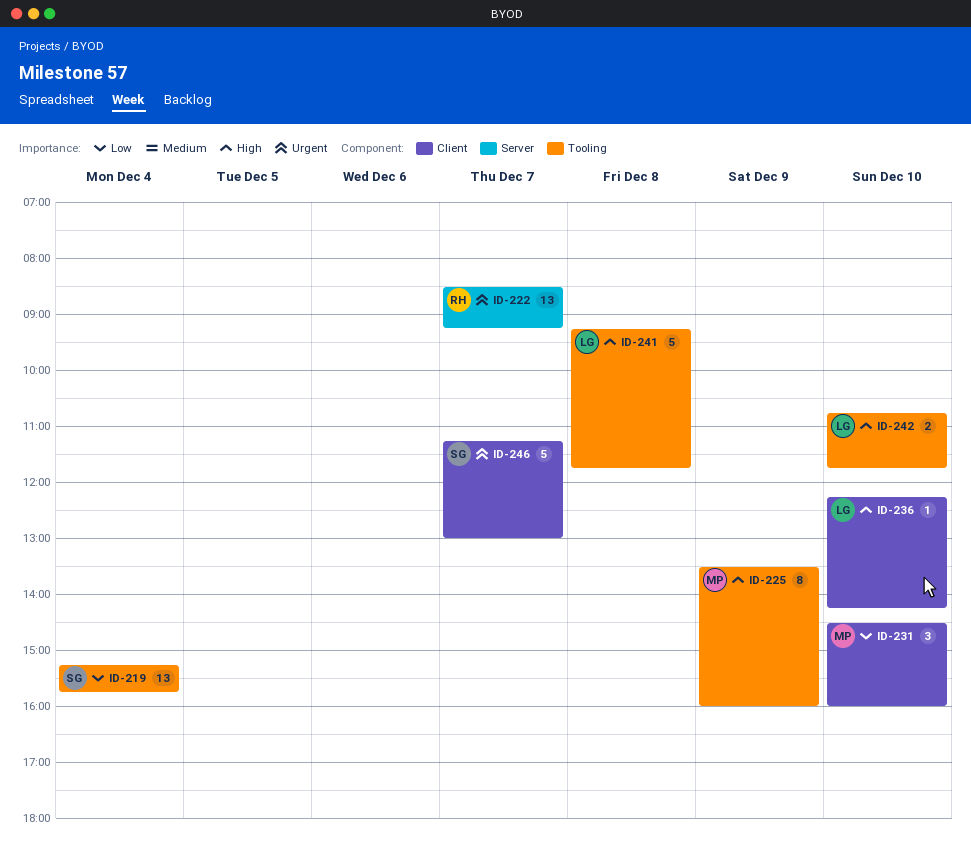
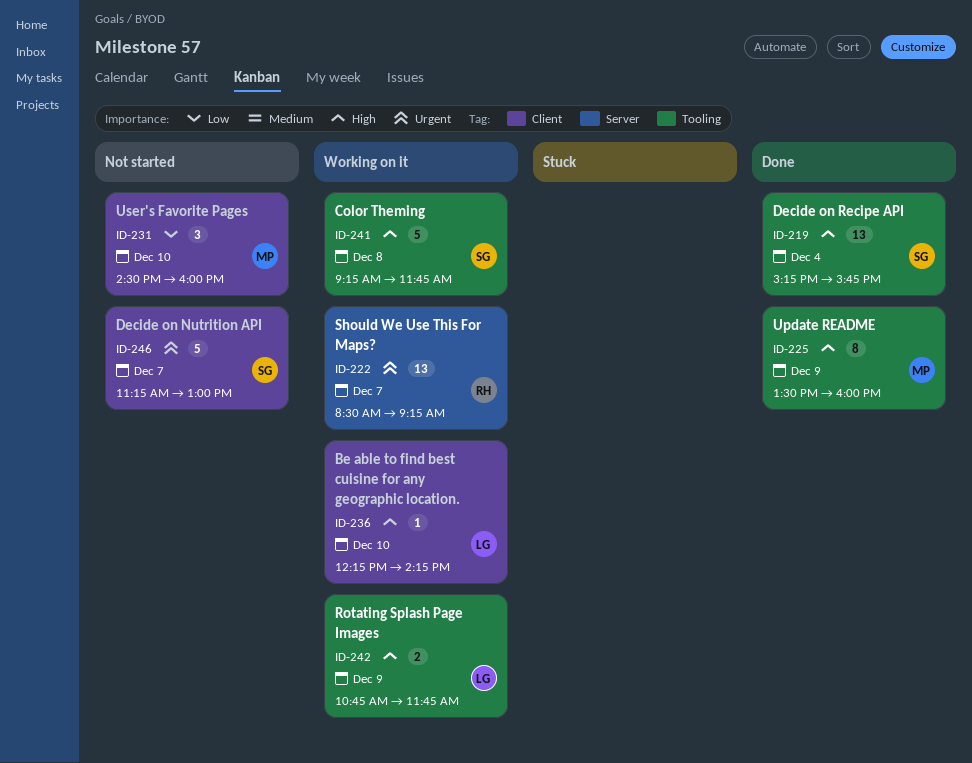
ID-219, priority: Low -> High
ID-241, owner: LG -> SG
ID-242, day: Dec 10 -> Dec 9

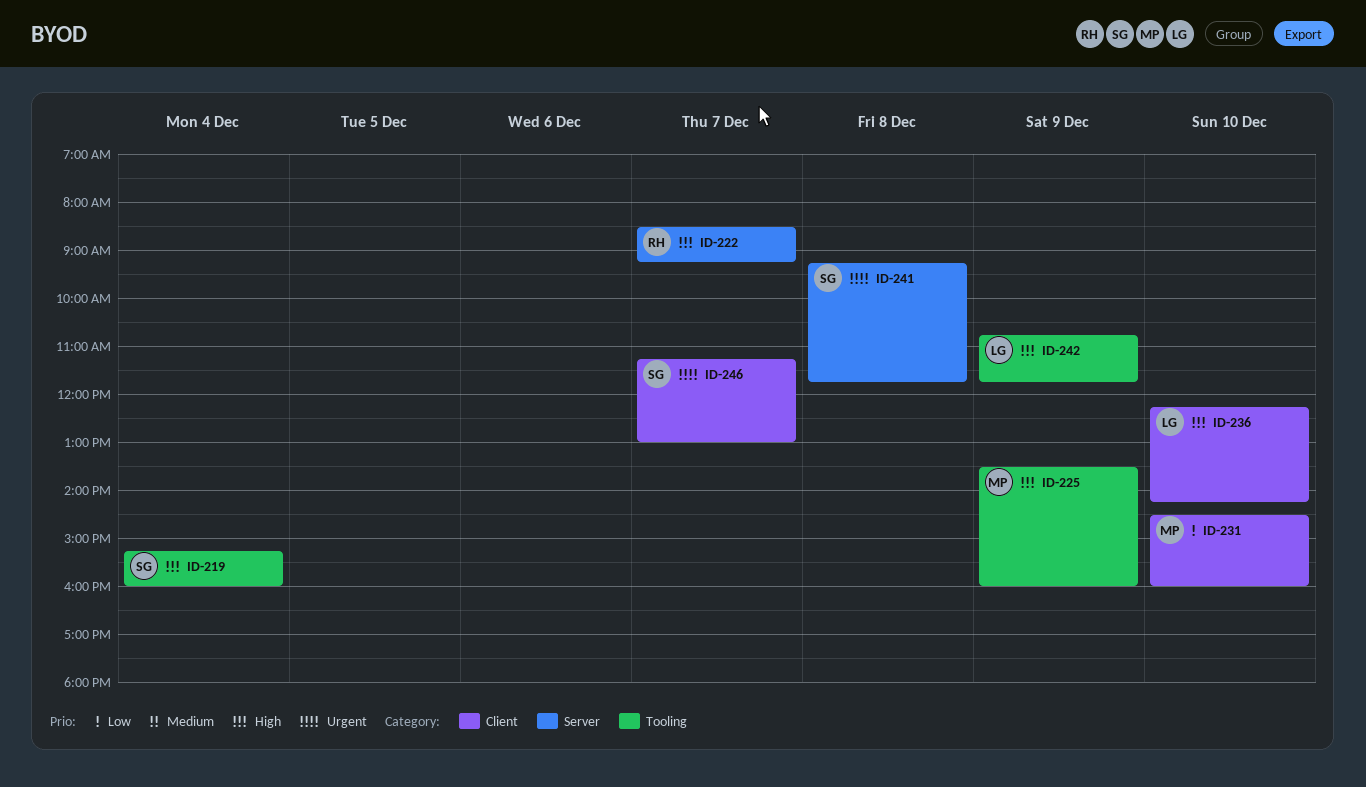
ID-219, ends: 15:45 -> 16:00
ID-222, priority: Urgent -> High
ID-241, priority: High -> Urgent
ID-241, label: Tooling -> Server

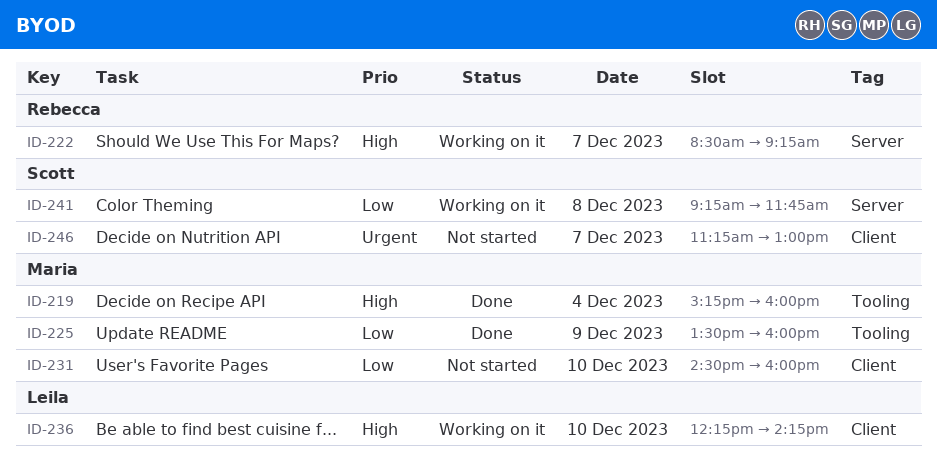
ID-219, owner: Scott -> Maria
ID-225, priority: High -> Low
ID-241, priority: Urgent -> Low
ID-242: present -> none

